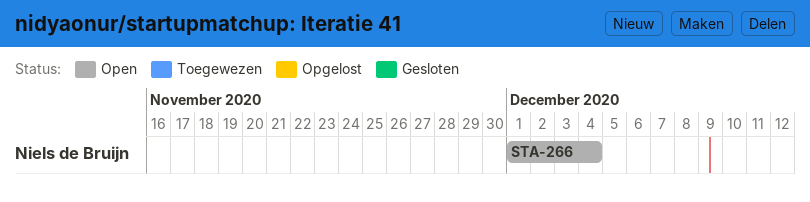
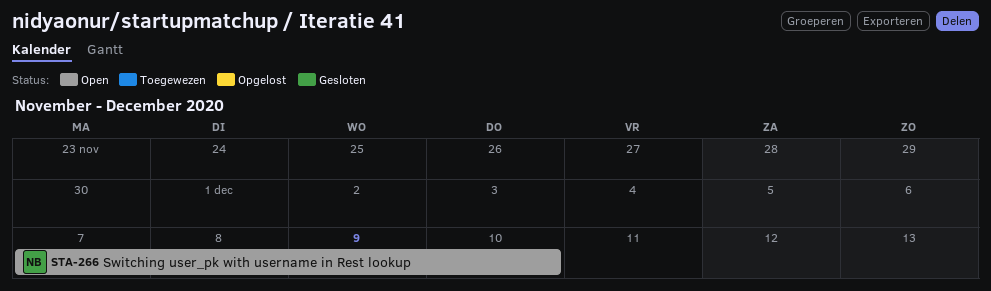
STA-266, start: Dec 1 -> Dec 7
STA-266, due: Dec 4 -> Dec 10

